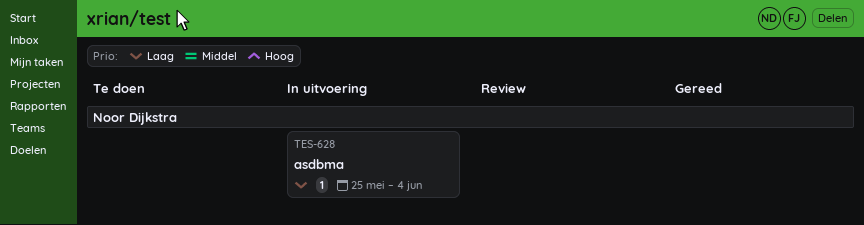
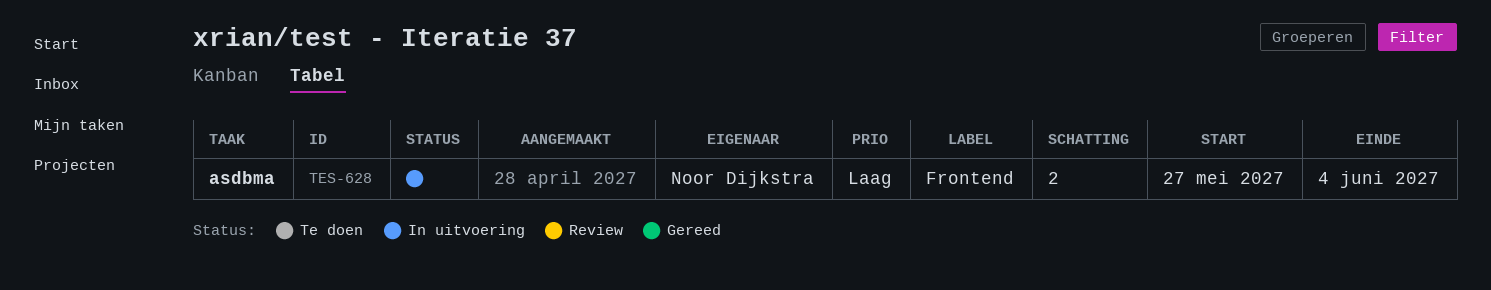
TES-628, estimate: 1 -> 2
TES-628, start: May 25 -> May 27

